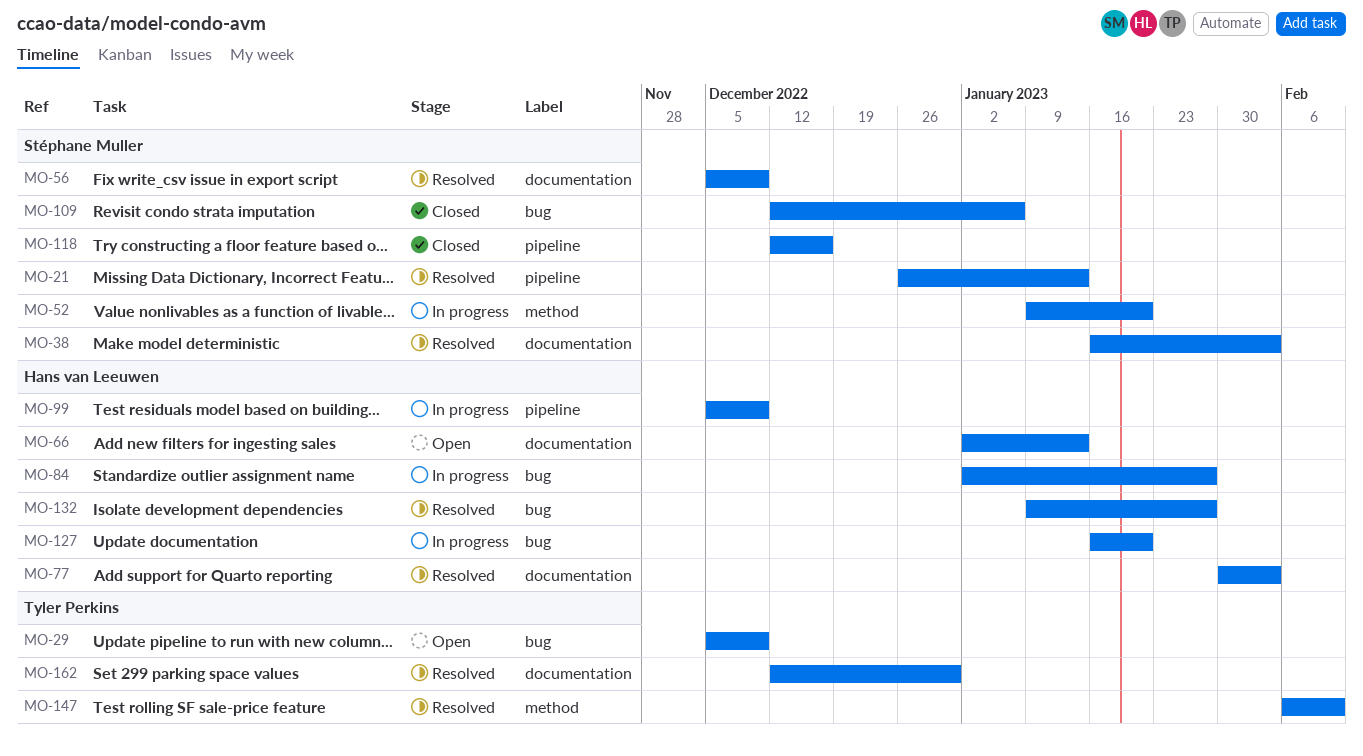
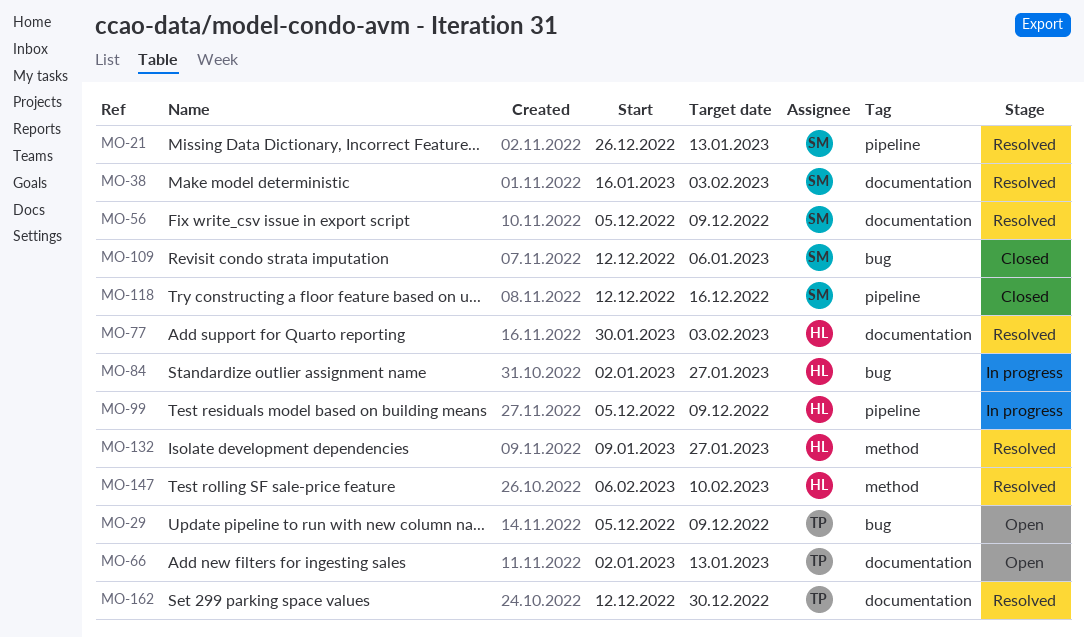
MO-52: present -> none
MO-66, owner: Hans van Leeuwen -> Tyler Perkins
MO-127: present -> none
MO-132, label: bug -> method
MO-147, owner: Tyler Perkins -> Hans van Leeuwen

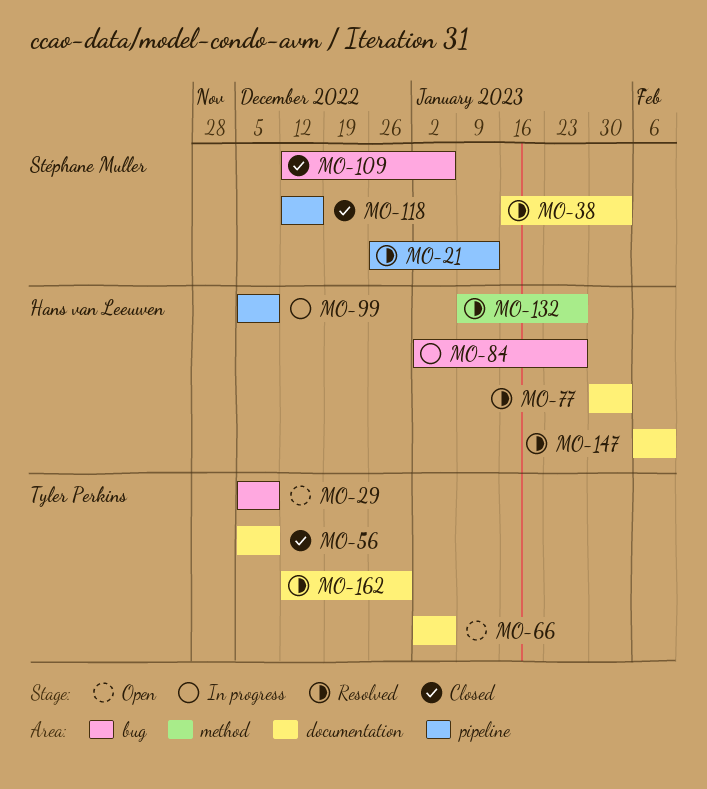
MO-56, status: Resolved -> Closed
MO-56, owner: Stéphane Muller -> Tyler Perkins
MO-66, due: Jan 13 -> Jan 6
MO-147, label: method -> documentation

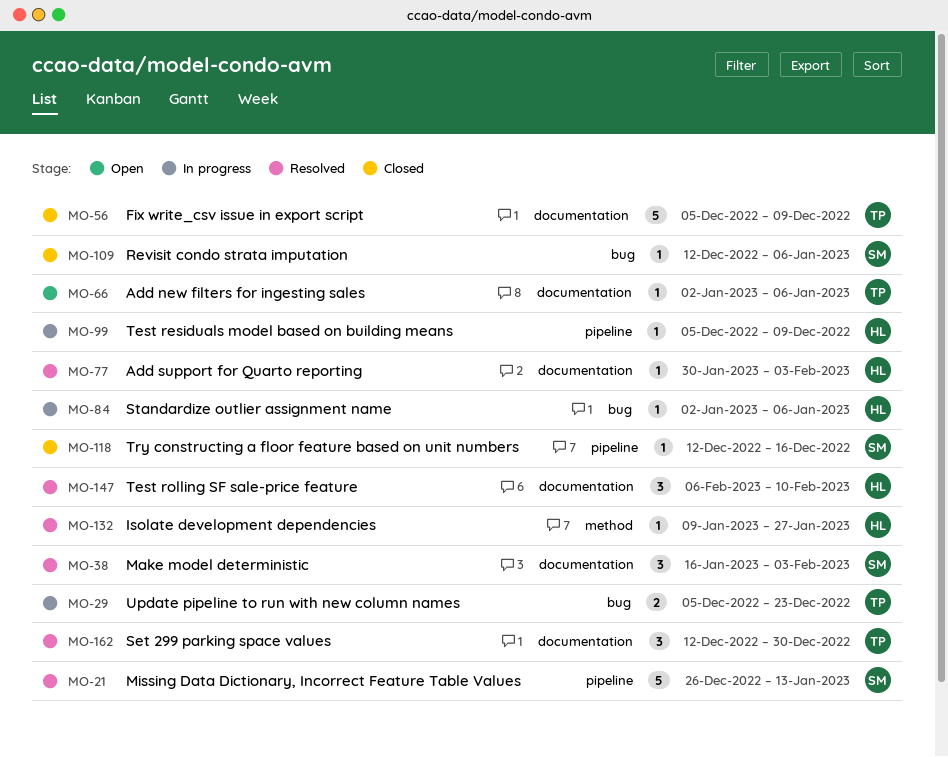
MO-29, status: Open -> In progress
MO-29, due: Dec 9 -> Dec 23
MO-84, due: Jan 27 -> Jan 6

